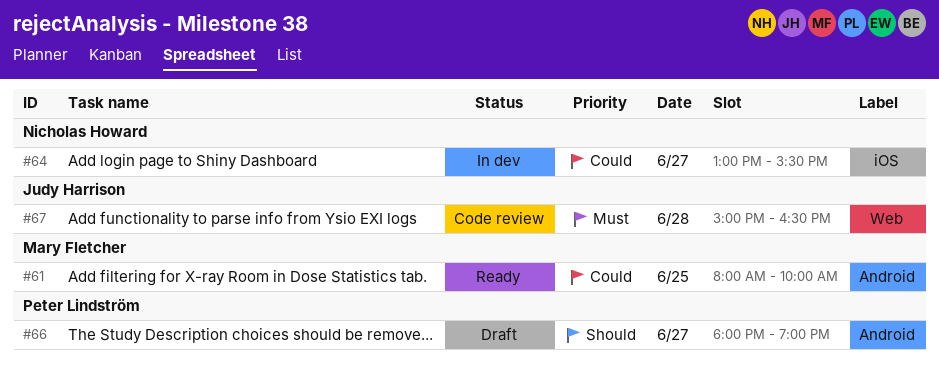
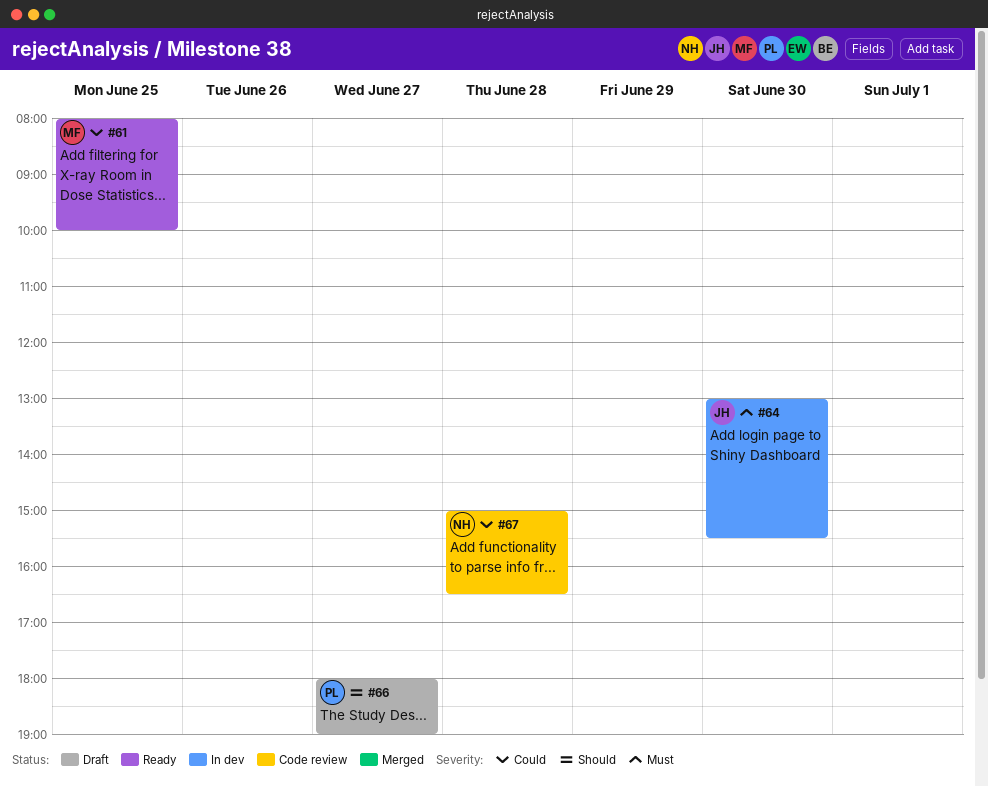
#64, owner: Nicholas Howard -> Judy Harrison
#64, priority: Could -> Must
#64, day: Jun 27 -> Jun 30
#67, owner: Judy Harrison -> Nicholas Howard
#67, priority: Must -> Could

